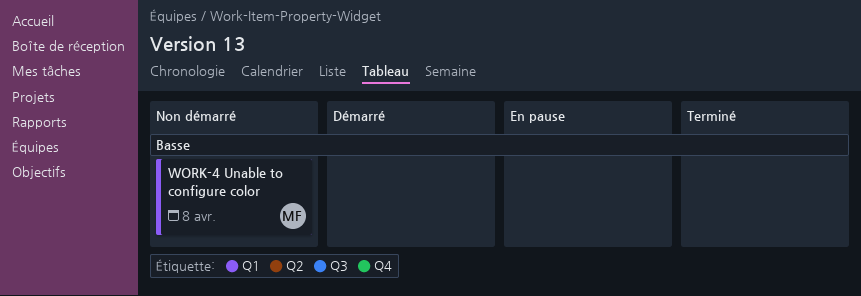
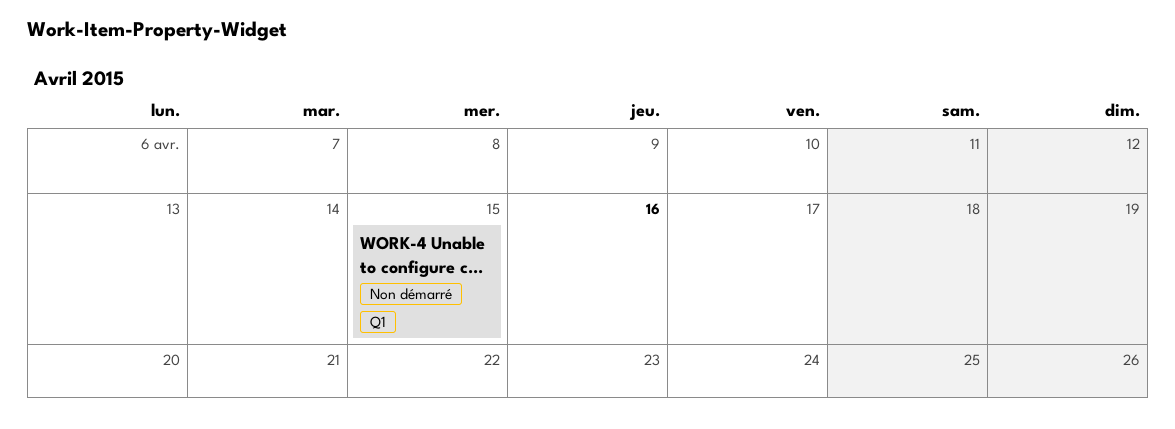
WORK-4, due: Apr 8 -> Apr 15

